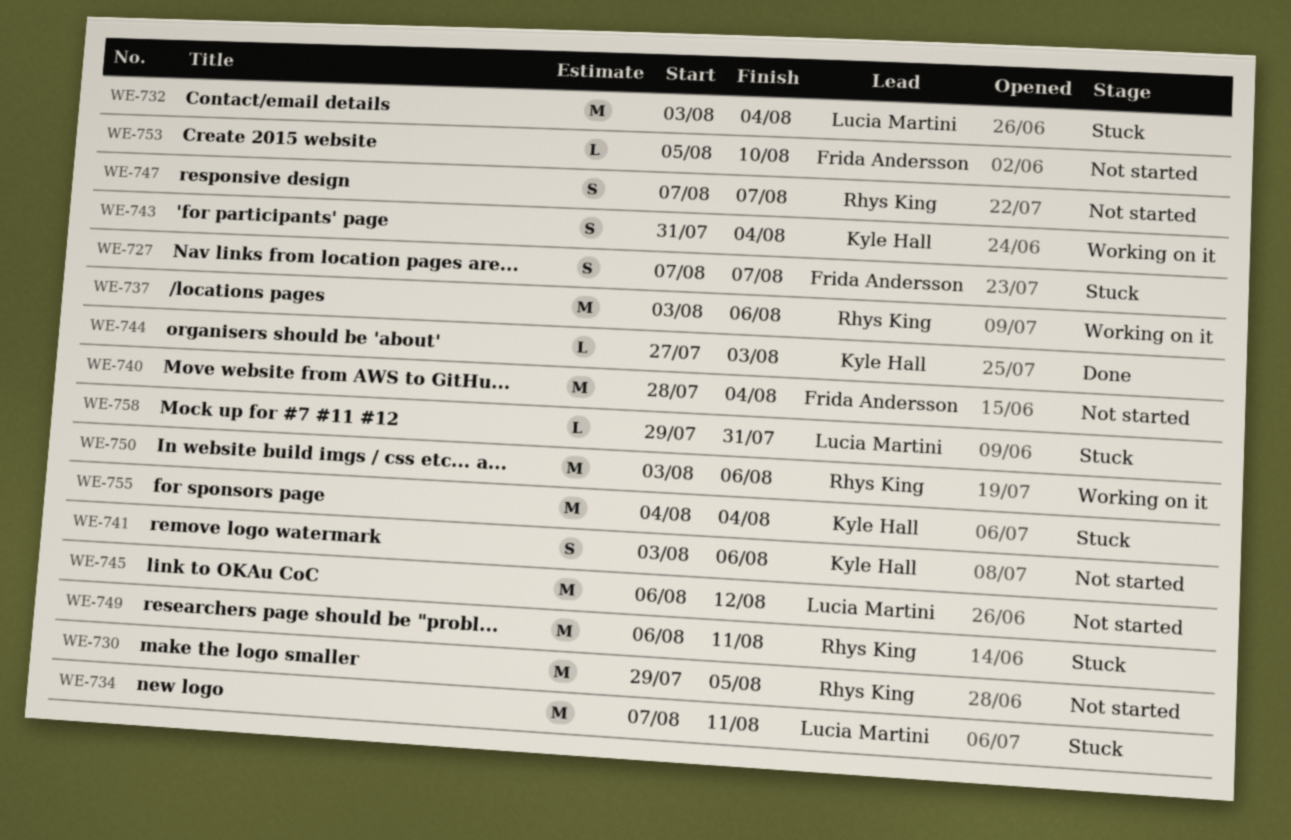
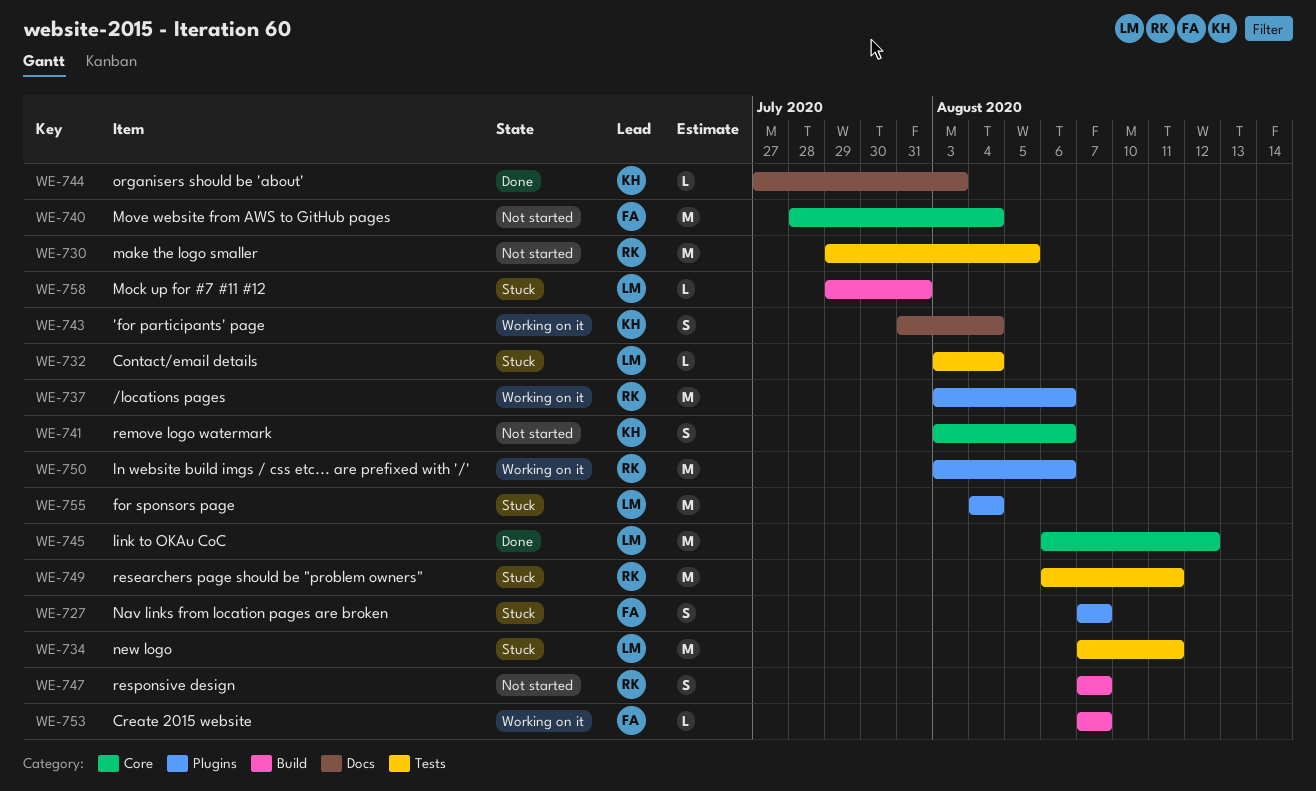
WE-732, estimate: M -> L
WE-745, status: Not started -> Done
WE-753, status: Not started -> Working on it
WE-753, start: Aug 5 -> Aug 7
WE-753, due: Aug 10 -> Aug 7
WE-755, owner: Kyle Hall -> Lucia Martini

